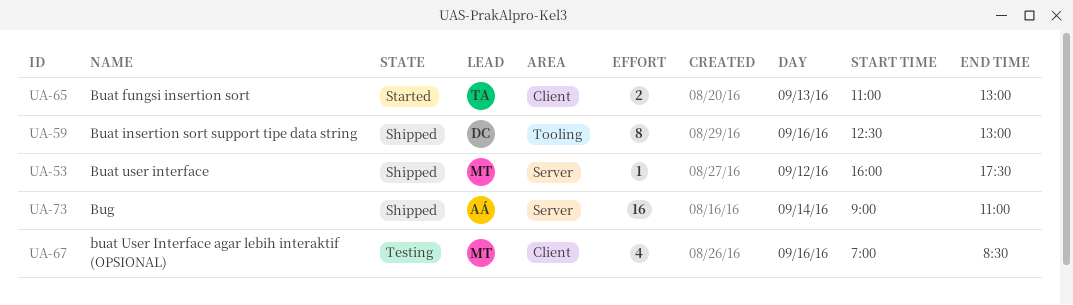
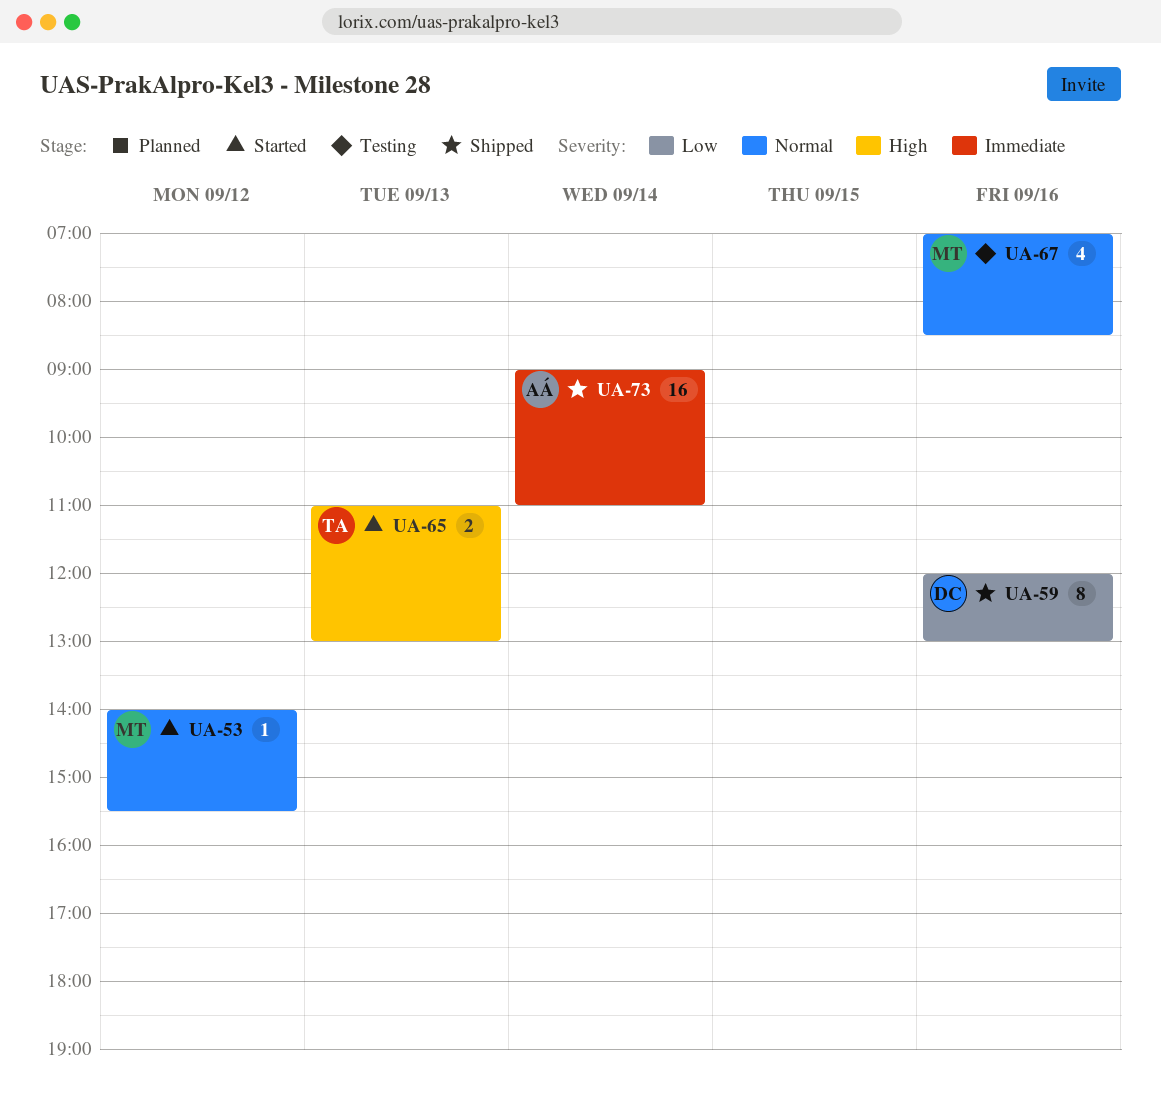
UA-53, status: Shipped -> Started
UA-53, begins: 16:00 -> 14:00
UA-53, ends: 17:30 -> 15:30
UA-59, begins: 12:30 -> 12:00

